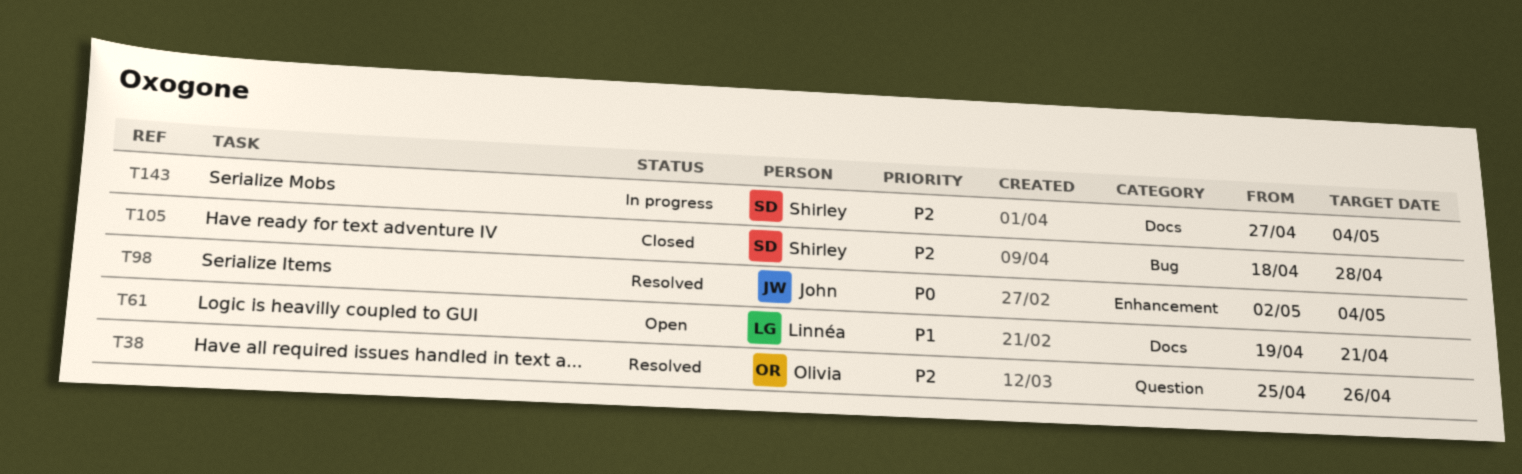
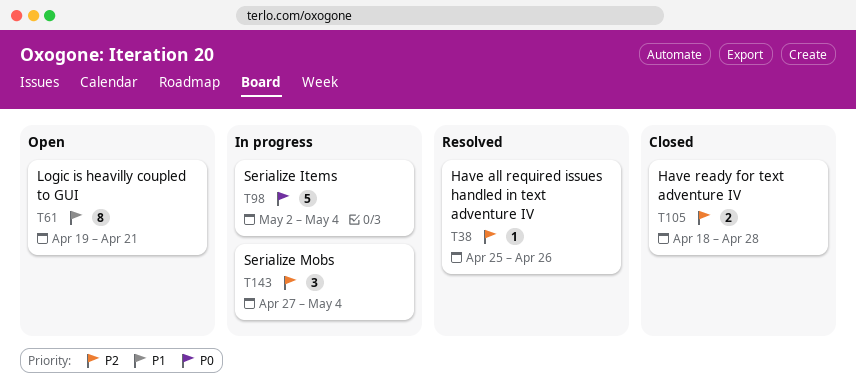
T98, status: Resolved -> In progress

